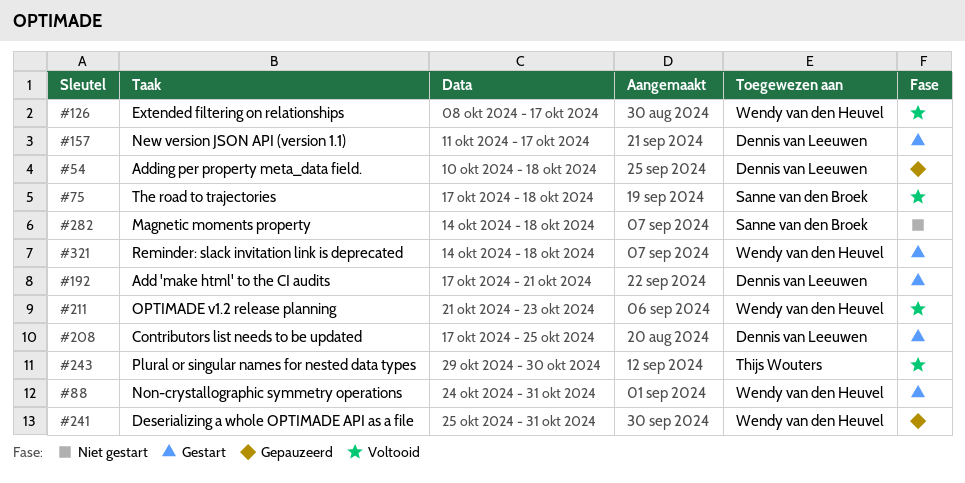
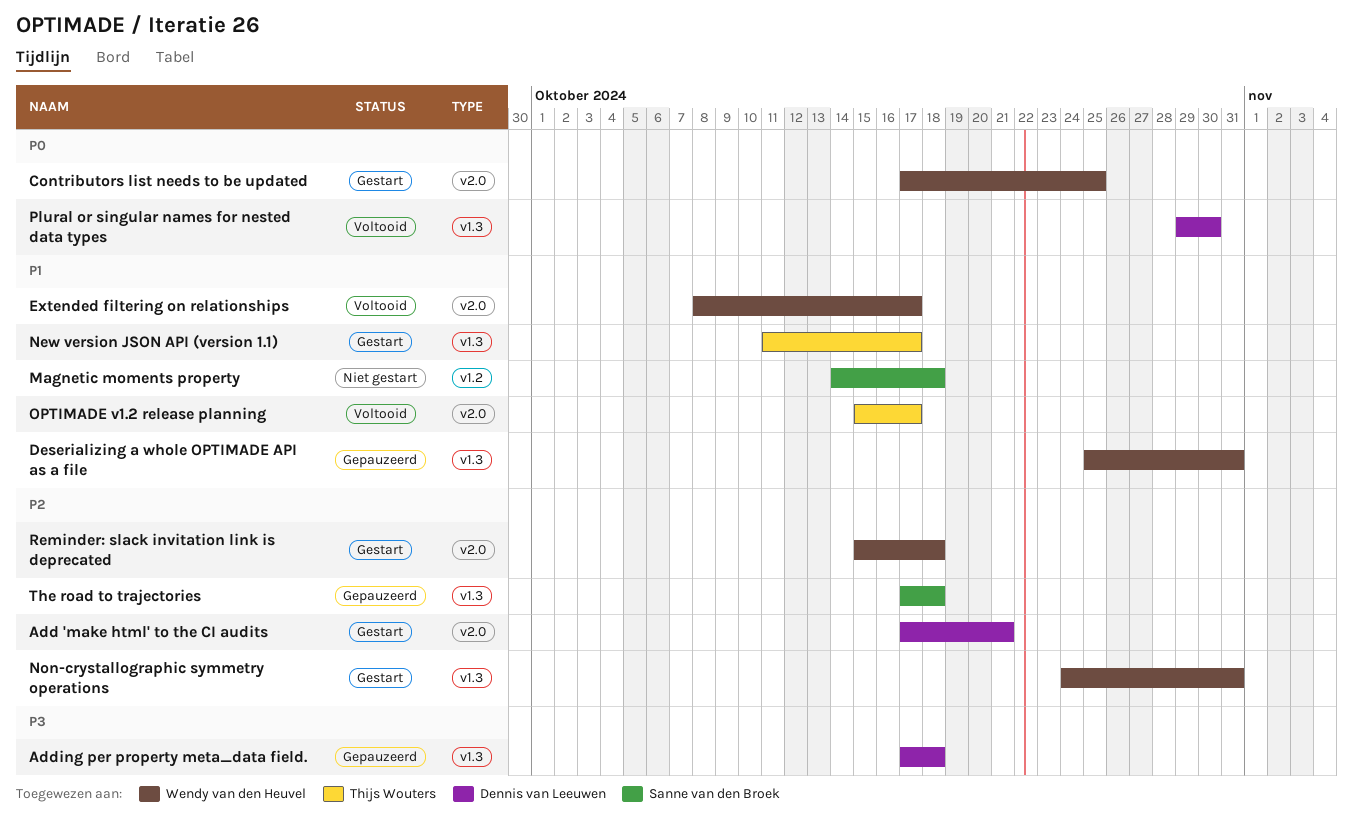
Adding per property meta_data field., start: Oct 10 -> Oct 17
Contributors list needs to be updated, owner: Dennis van Leeuwen -> Wendy van den Heuvel
New version JSON API (version 1.1), owner: Dennis van Leeuwen -> Thijs Wouters
OPTIMADE v1.2 release planning, owner: Wendy van den Heuvel -> Thijs Wouters
OPTIMADE v1.2 release planning, start: Oct 21 -> Oct 15
OPTIMADE v1.2 release planning, due: Oct 23 -> Oct 17
Plural or singular names for nested data types, owner: Thijs Wouters -> Dennis van Leeuwen
Reminder: slack invitation link is deprecated, start: Oct 14 -> Oct 15
The road to trajectories, status: Voltooid -> Gepauzeerd

